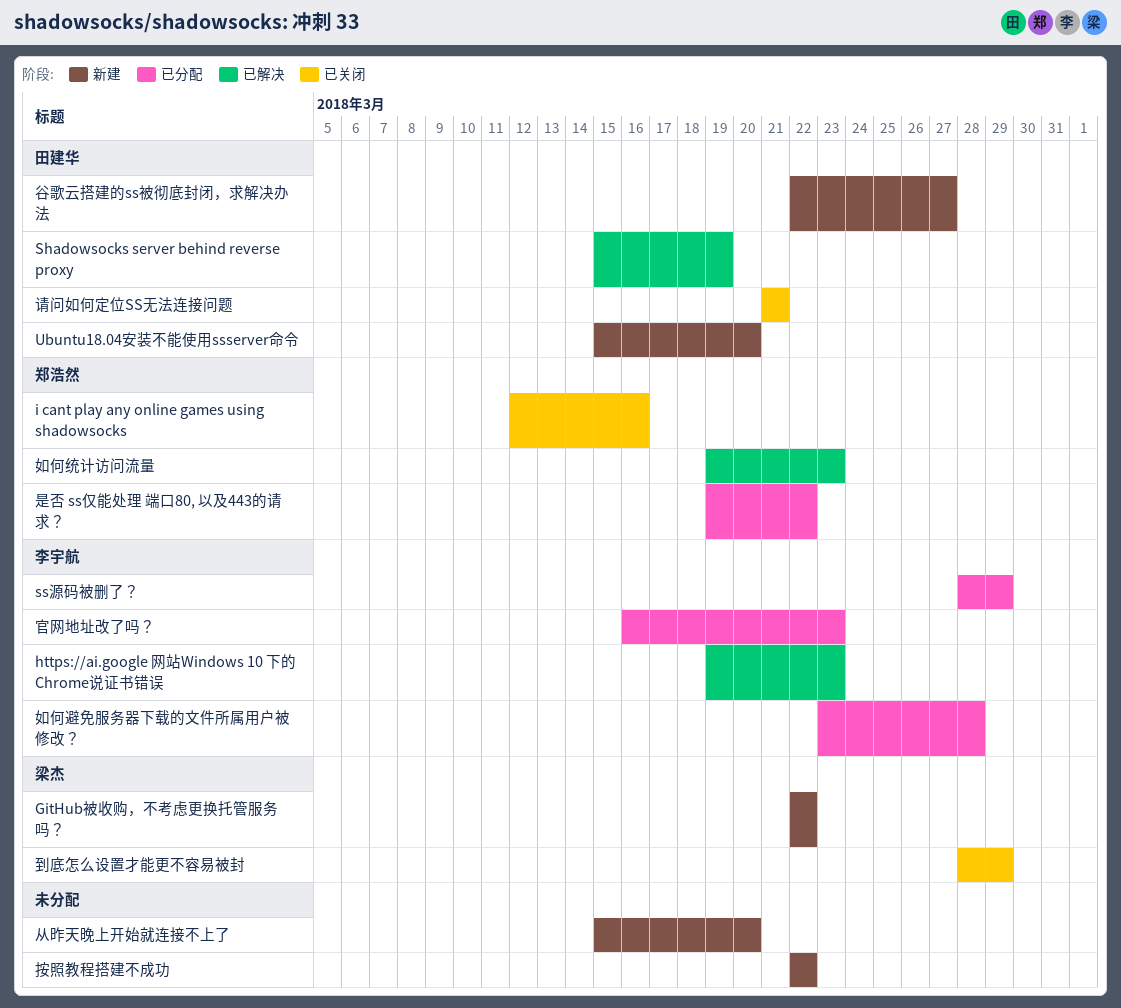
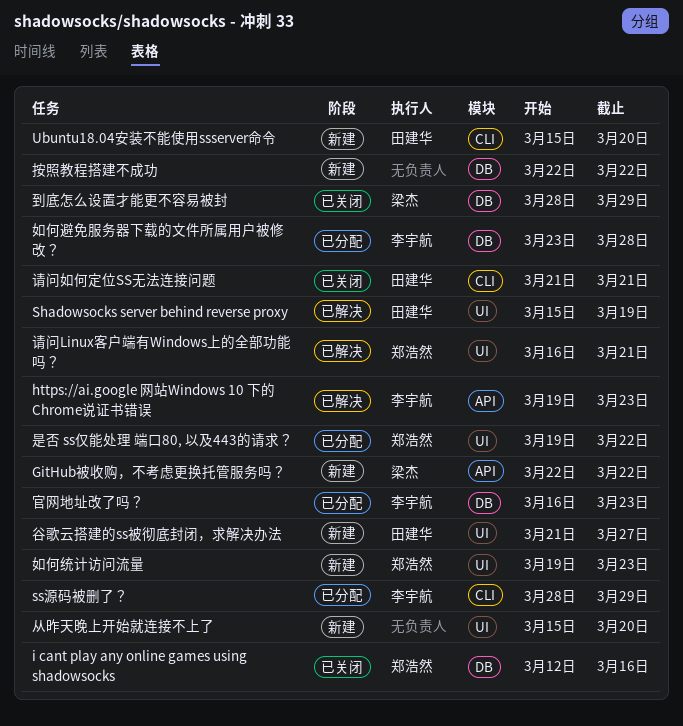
如何统计访问流量, status: 已解决 -> 新建
请问Linux客户端有Windows上的全部功能吗？: none -> present
谷歌云搭建的ss被彻底封闭，求解决办法, start: Mar 22 -> Mar 21

